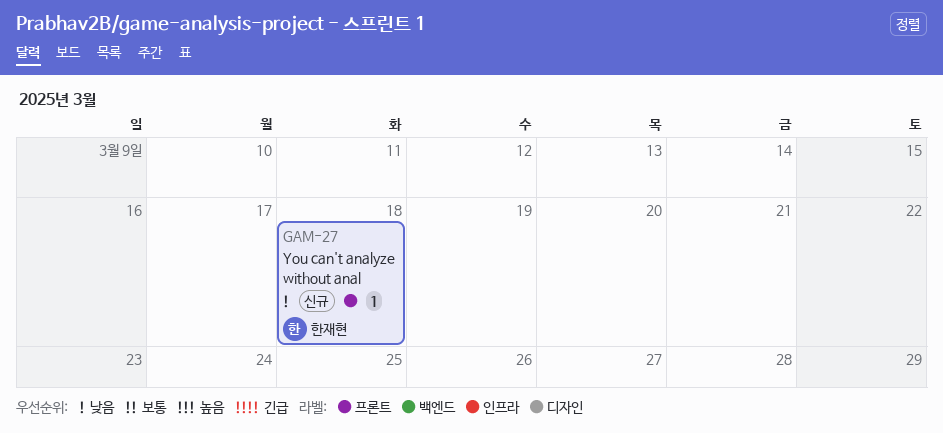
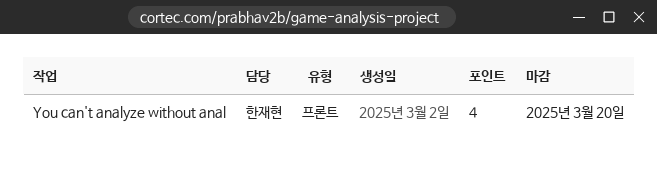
You can't analyze without anal, estimate: 1 -> 4
You can't analyze without anal, due: Mar 18 -> Mar 20

